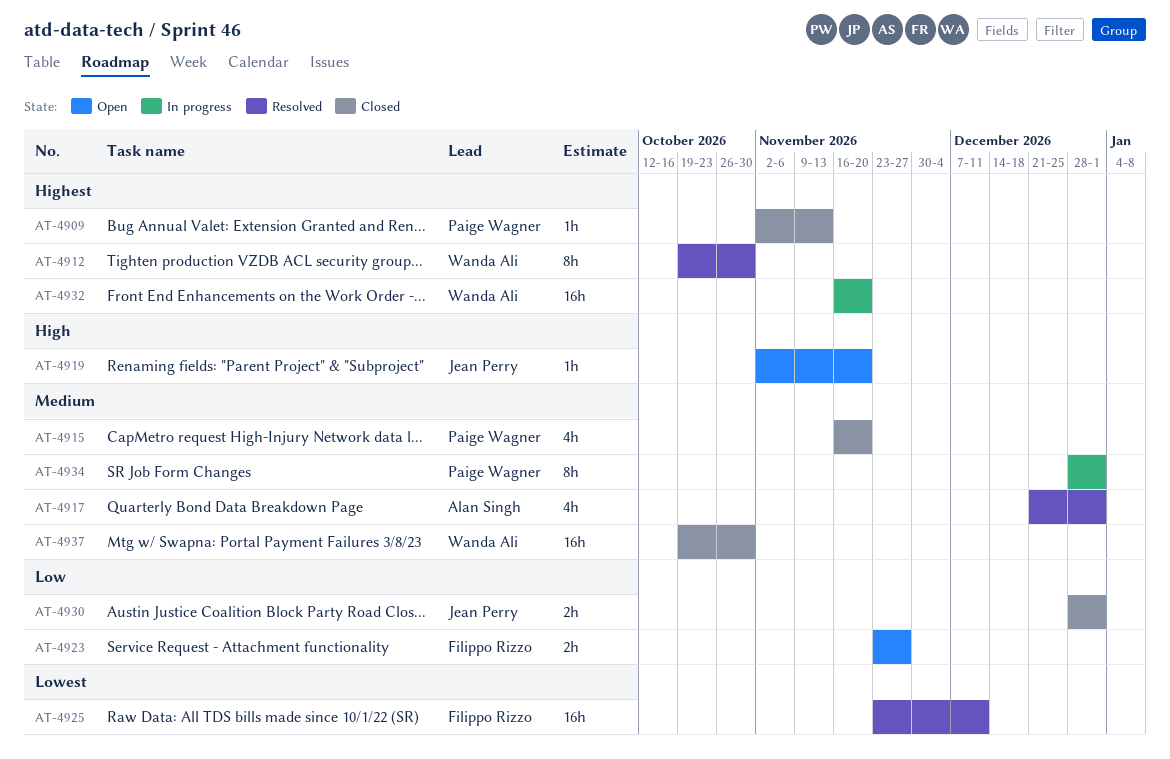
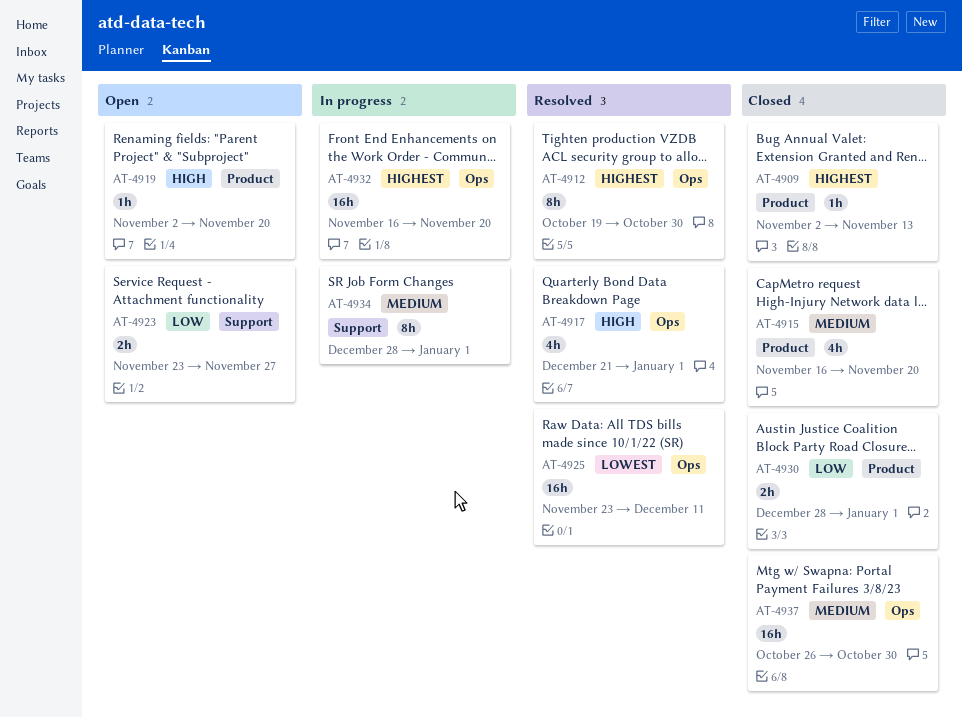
AT-4917, priority: Medium -> High
AT-4937, start: Oct 19 -> Oct 26

